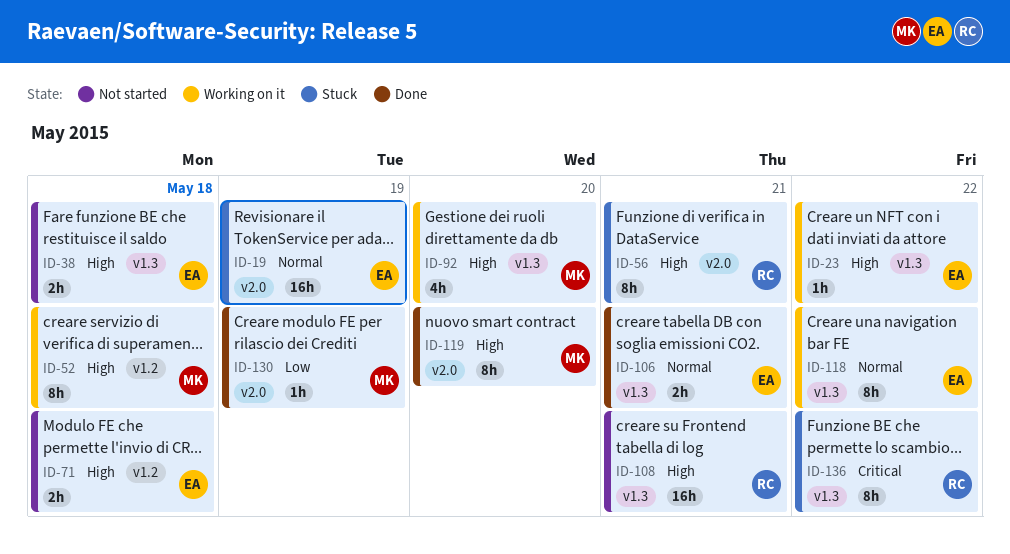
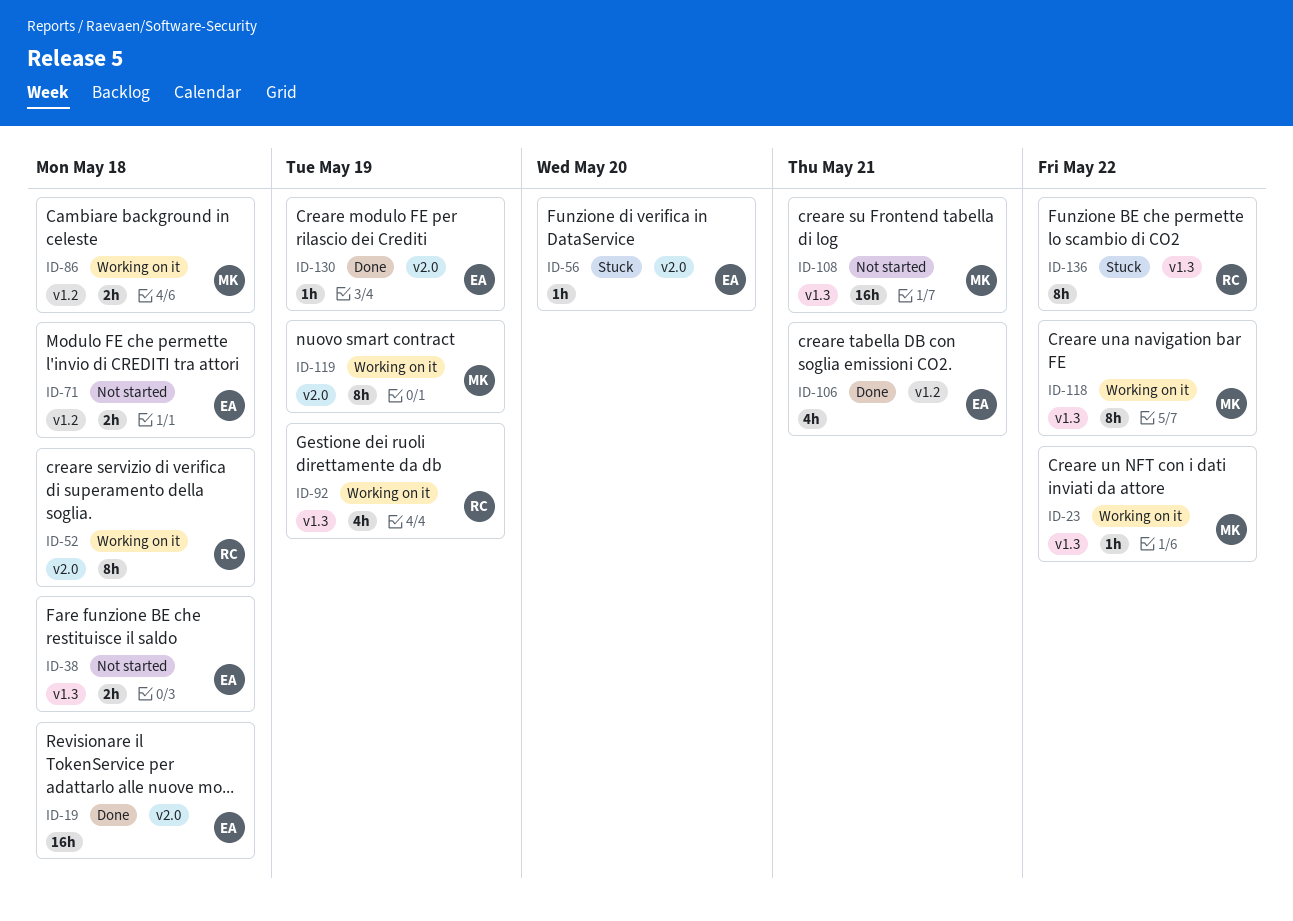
ID-19, status: Stuck -> Done
ID-19, due: May 19 -> May 18
ID-23, owner: EA -> MK
ID-52, owner: MK -> RC
ID-52, label: v1.2 -> v2.0
ID-56, owner: RC -> EA
ID-56, estimate: 8h -> 1h
ID-56, due: May 21 -> May 20
ID-86: none -> present
ID-92, owner: MK -> RC
ID-92, due: May 20 -> May 19
ID-106, label: v1.3 -> v1.2
ID-106, estimate: 2h -> 4h
ID-108, owner: RC -> MK
ID-118, owner: EA -> MK
ID-119, status: Done -> Working on it
ID-119, due: May 20 -> May 19
ID-130, owner: MK -> EA

